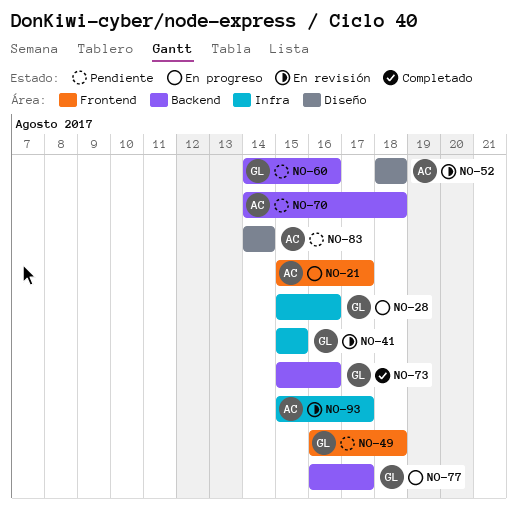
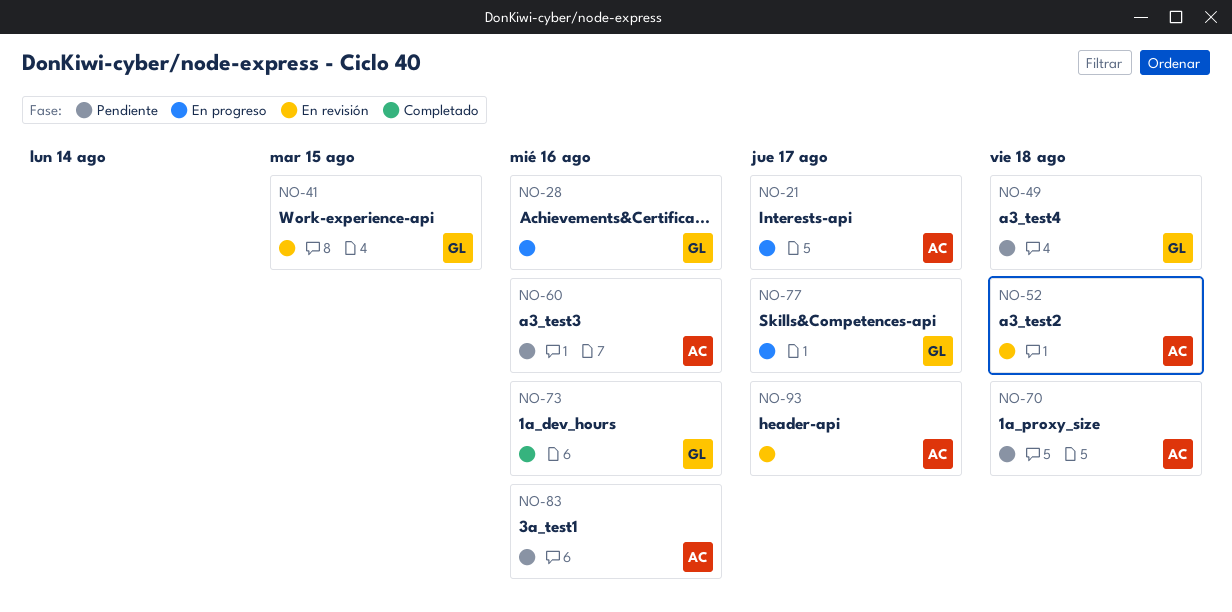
NO-60, owner: GL -> AC
NO-83, due: Aug 14 -> Aug 16

